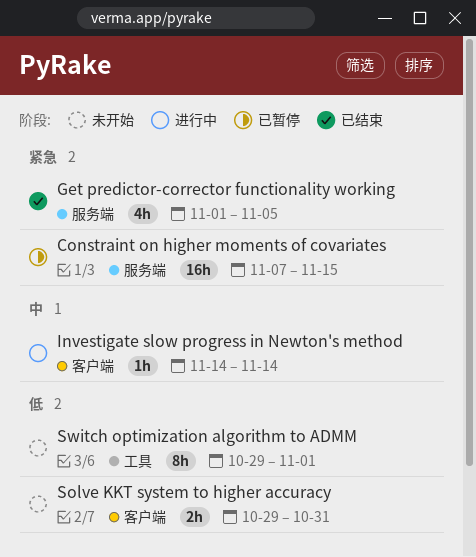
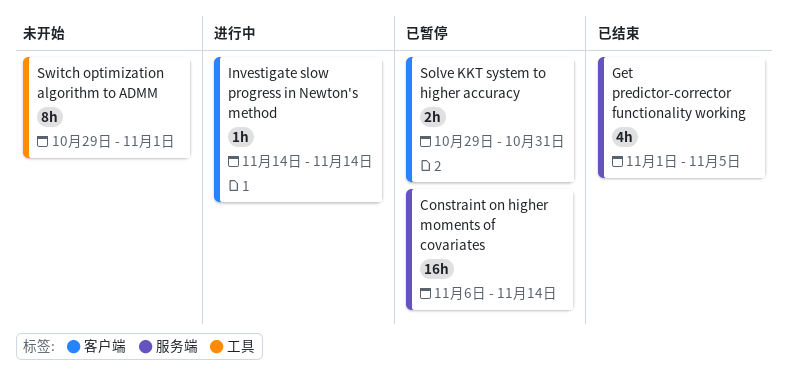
Constraint on higher moments of covariates, start: Nov 7 -> Nov 6
Constraint on higher moments of covariates, due: Nov 15 -> Nov 14
Solve KKT system to higher accuracy, status: 未开始 -> 已暂停

